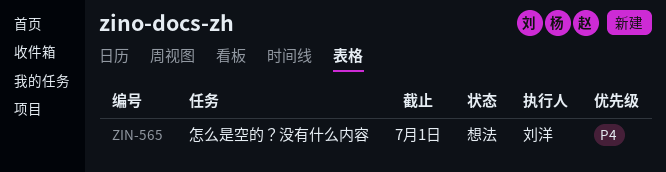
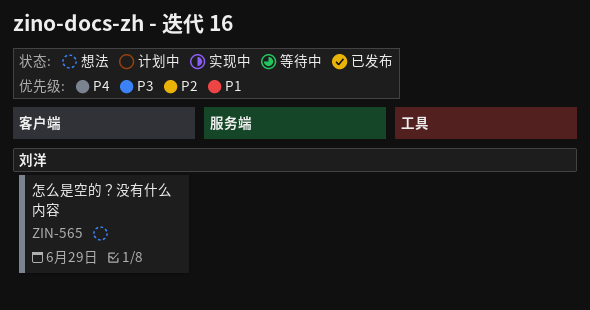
ZIN-565, due: Jul 1 -> Jun 29

